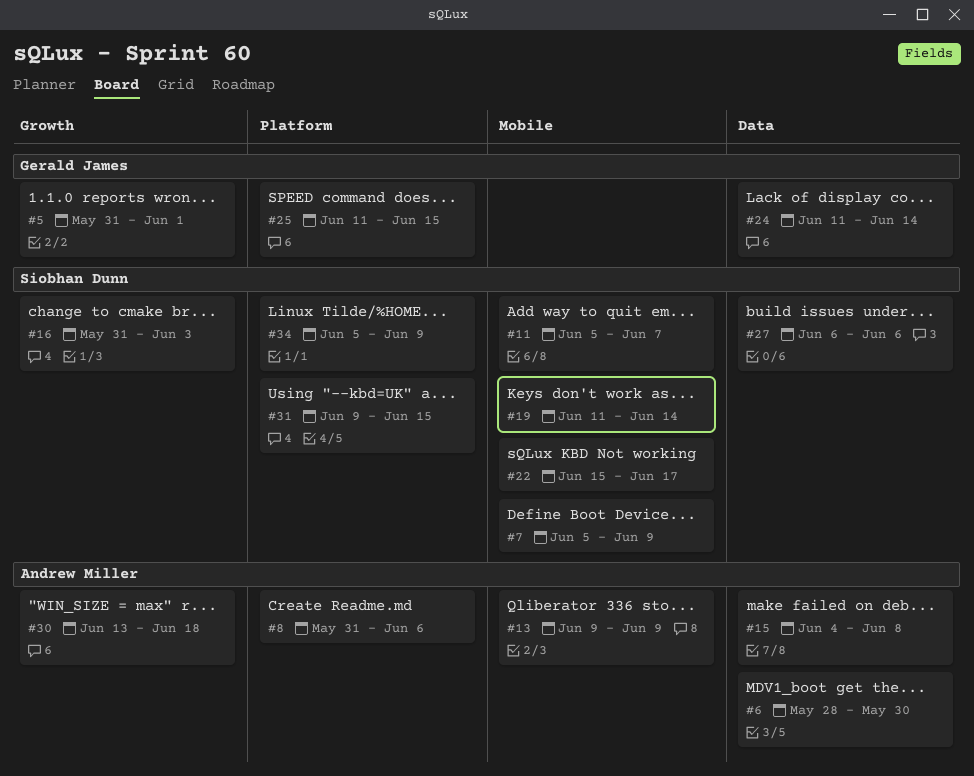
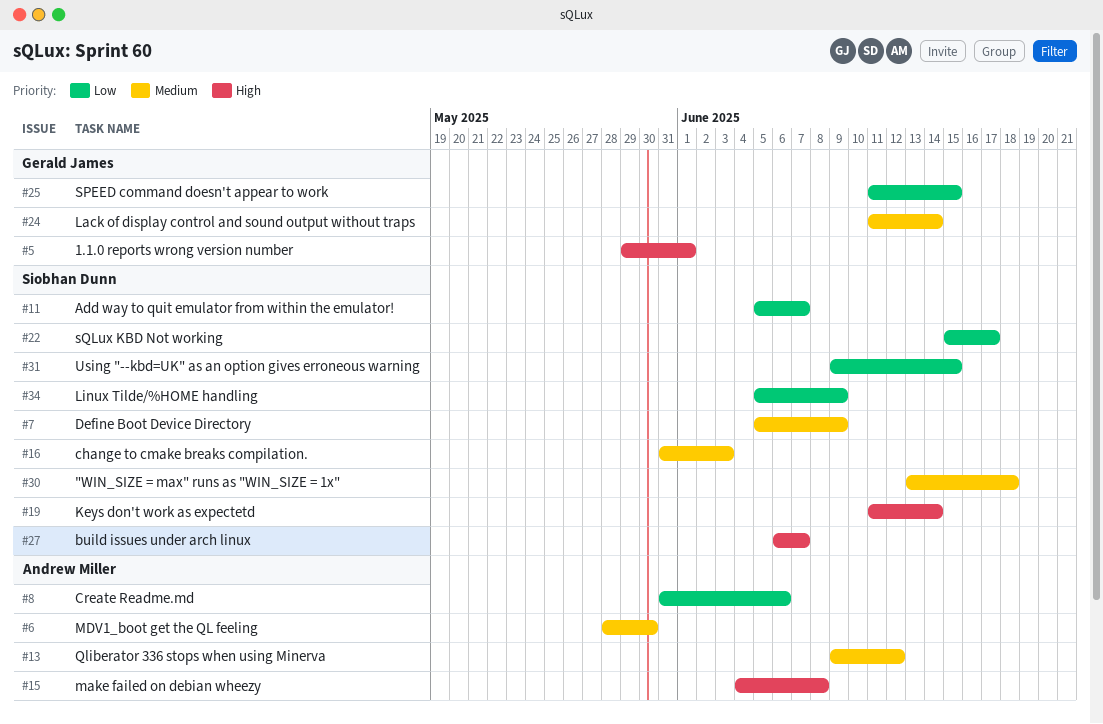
#5, start: May 31 -> May 29
#13, due: Jun 9 -> Jun 12
#27, due: Jun 6 -> Jun 7
#30, owner: Andrew Miller -> Siobhan Dunn

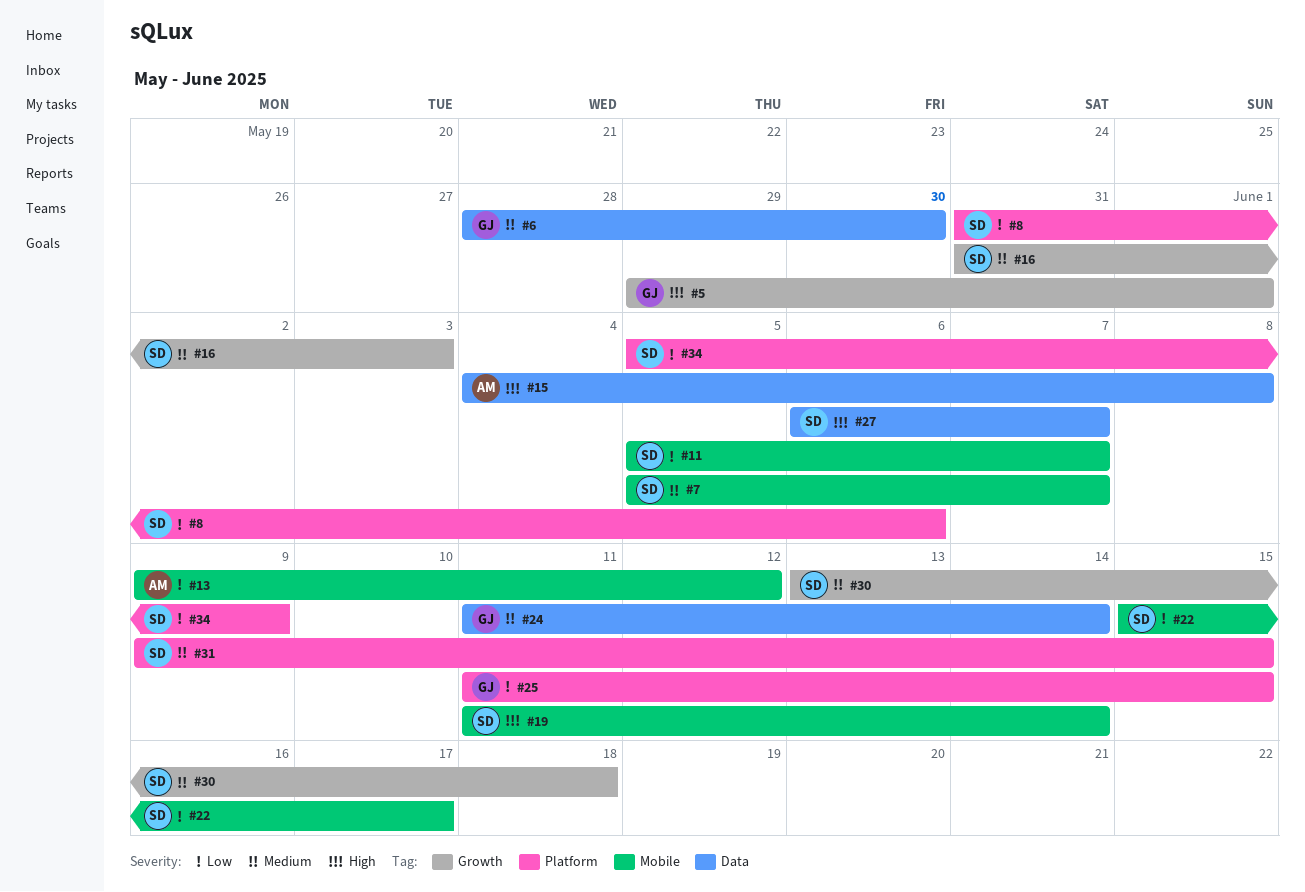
#6, owner: Andrew Miller -> Gerald James
#7, due: Jun 9 -> Jun 7
#8, owner: Andrew Miller -> Siobhan Dunn
#13, priority: Medium -> Low
#31, priority: Low -> Medium

